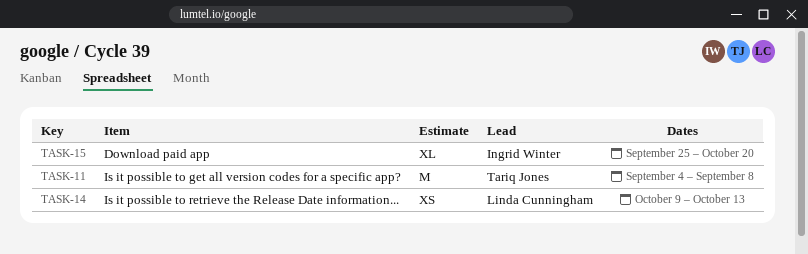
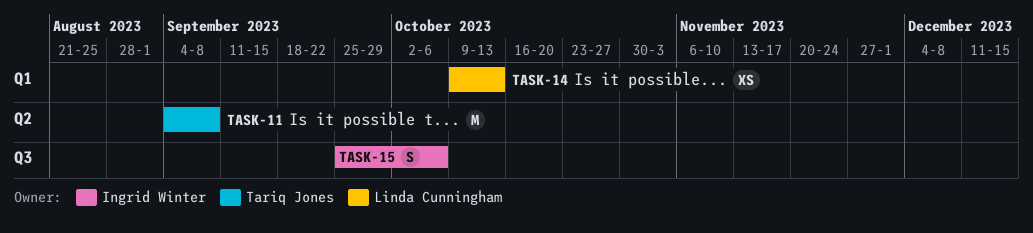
TASK-15, estimate: XL -> S
TASK-15, due: Oct 20 -> Oct 6

